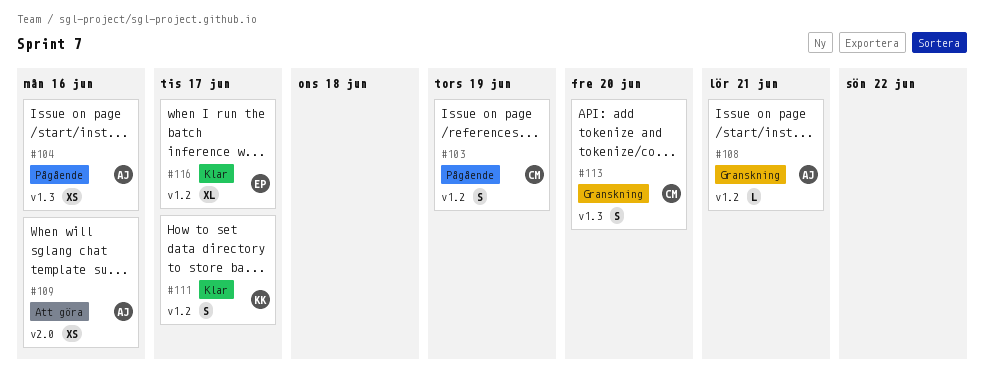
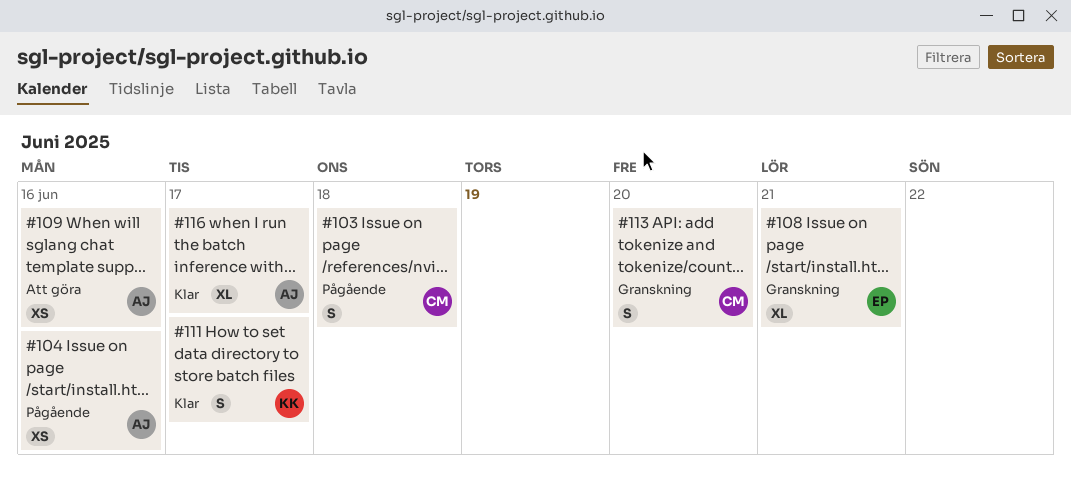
#103, due: Jun 19 -> Jun 18
#108, owner: AJ -> EP
#108, estimate: L -> XL
#116, owner: EP -> AJ

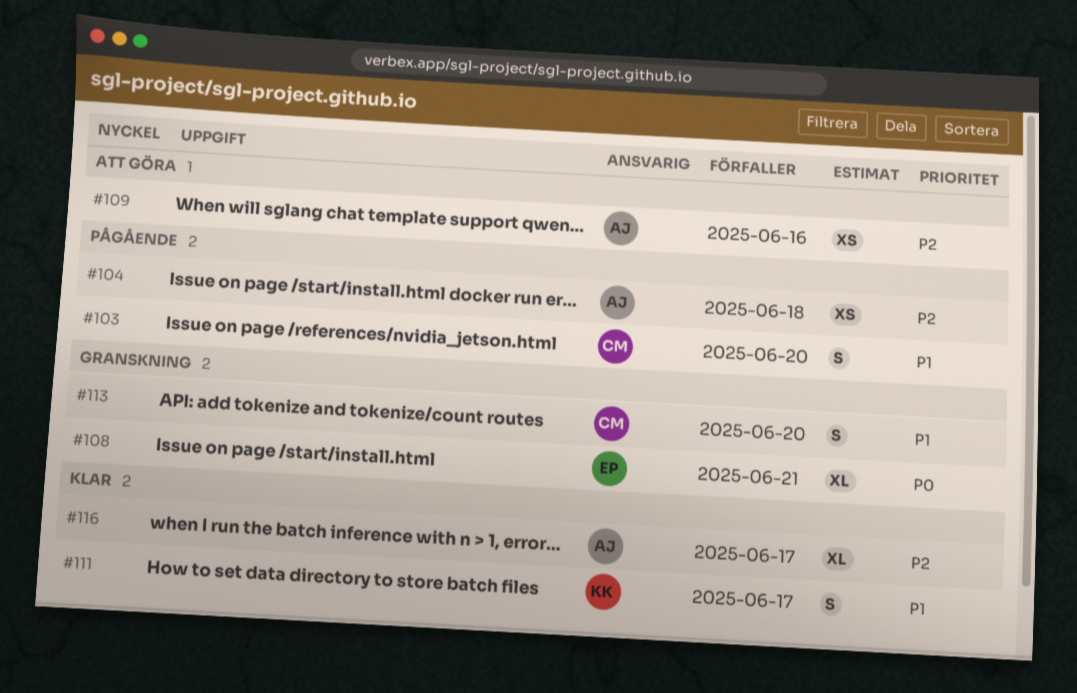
#103, due: Jun 18 -> Jun 20
#104, due: Jun 16 -> Jun 18

